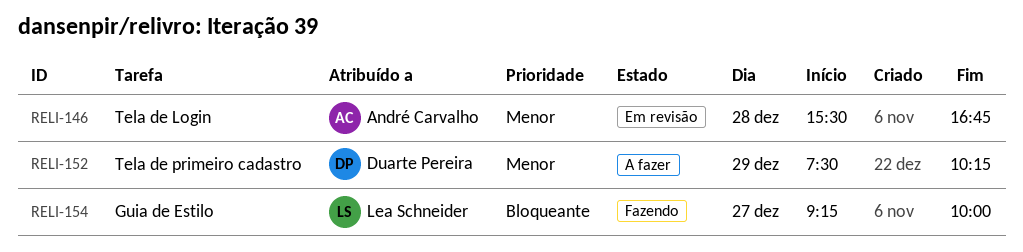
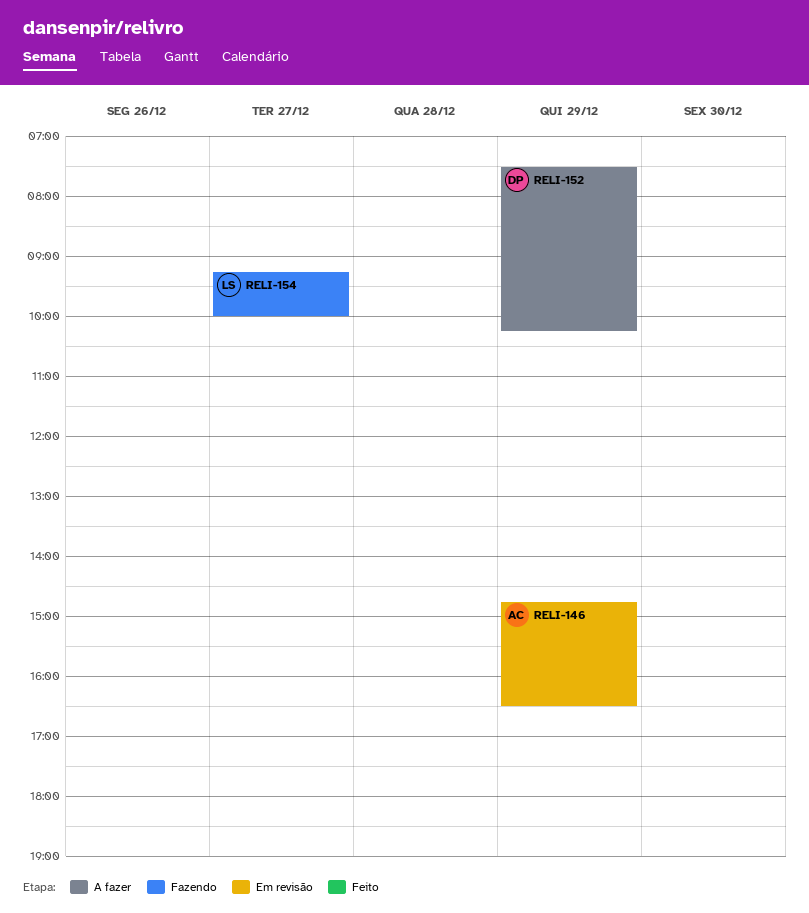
RELI-146, day: Dec 28 -> Dec 29
RELI-146, begins: 15:30 -> 14:45
RELI-146, ends: 16:45 -> 16:30

